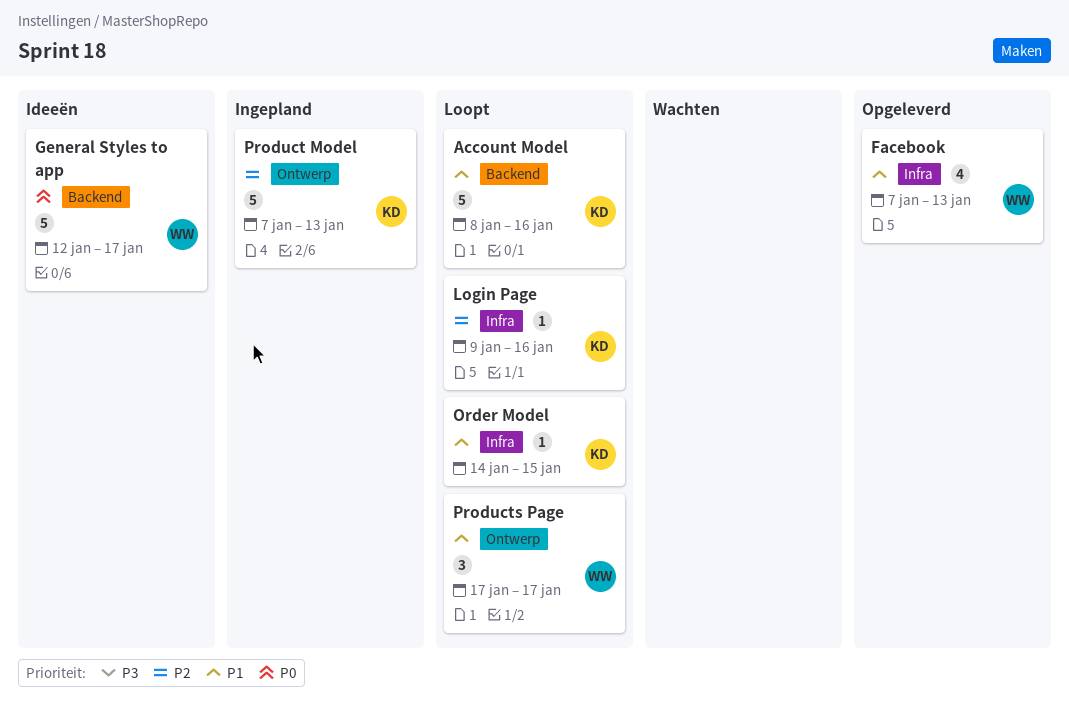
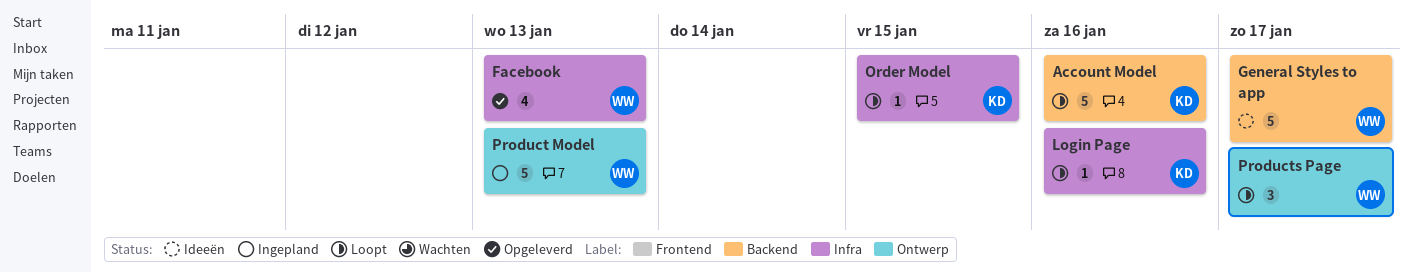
Product Model, owner: KD -> WW

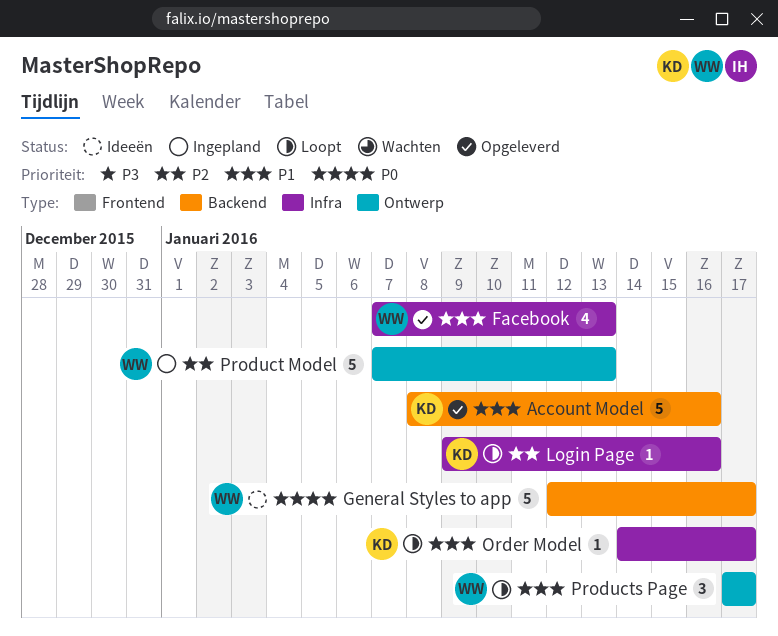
Account Model, status: Loopt -> Opgeleverd
Order Model, due: Jan 15 -> Jan 17

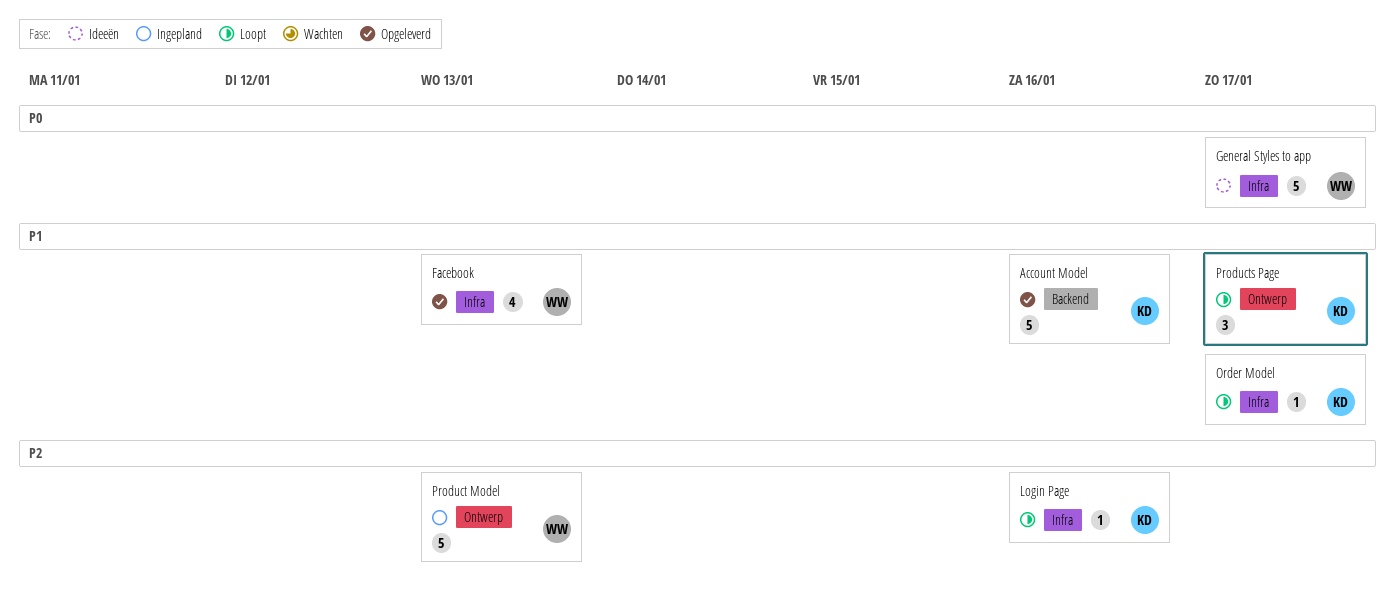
General Styles to app, label: Backend -> Infra
Products Page, owner: WW -> KD

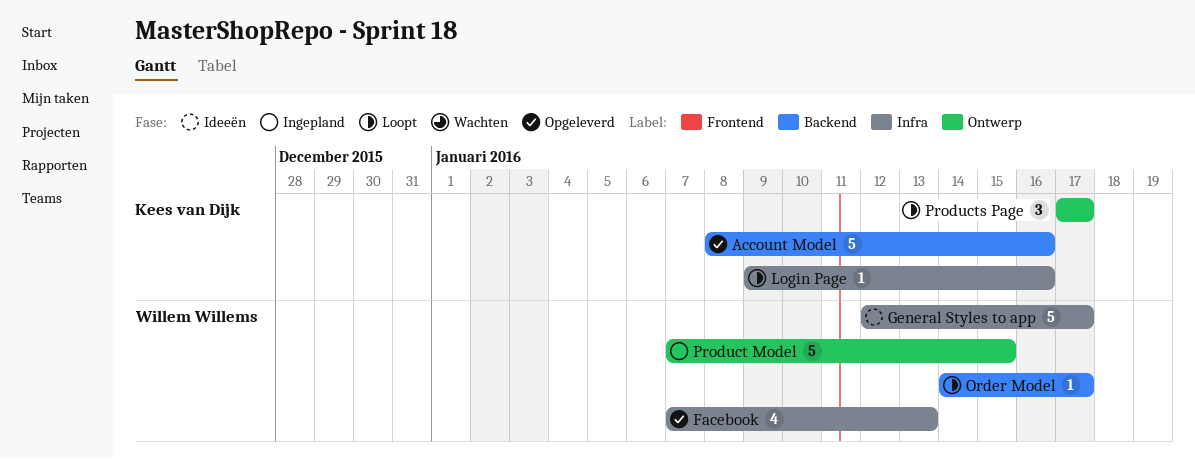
Order Model, owner: Kees van Dijk -> Willem Willems
Order Model, label: Infra -> Backend
Product Model, due: Jan 13 -> Jan 15

